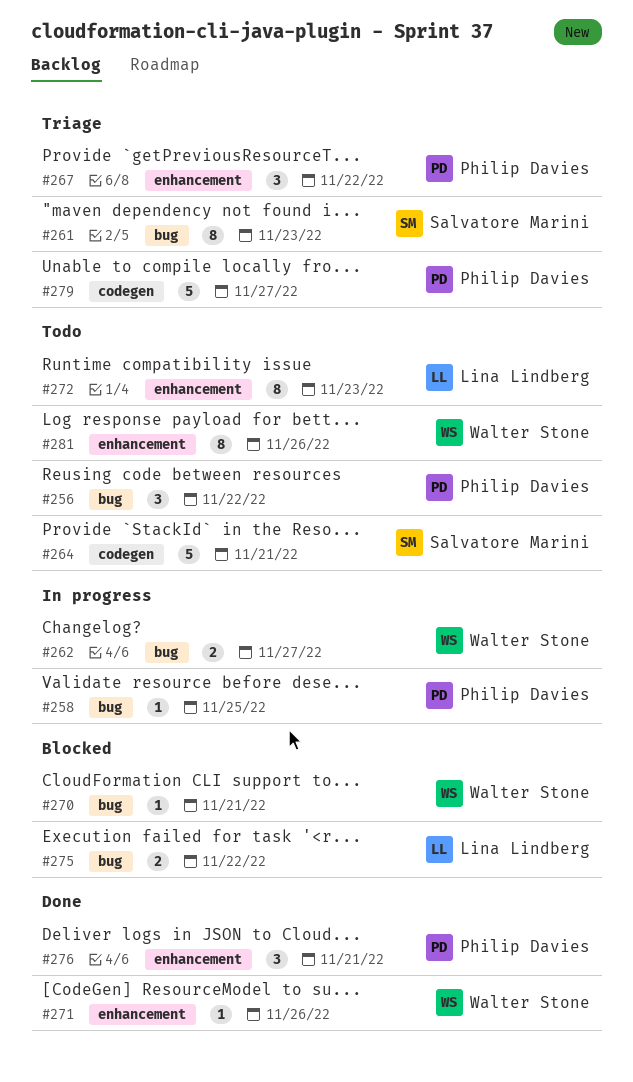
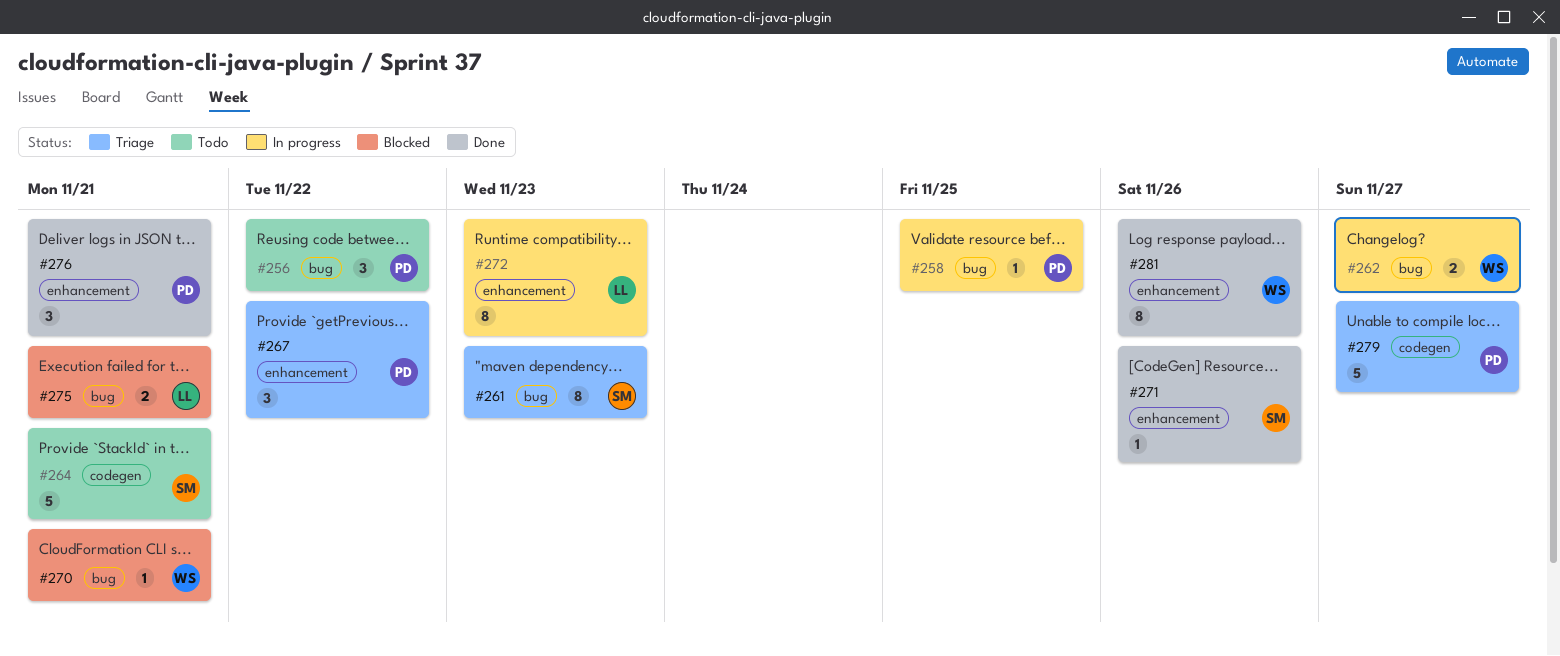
#271, owner: Walter Stone -> Salvatore Marini
#272, status: Todo -> In progress
#275, due: Nov 22 -> Nov 21
#281, status: Todo -> Done

